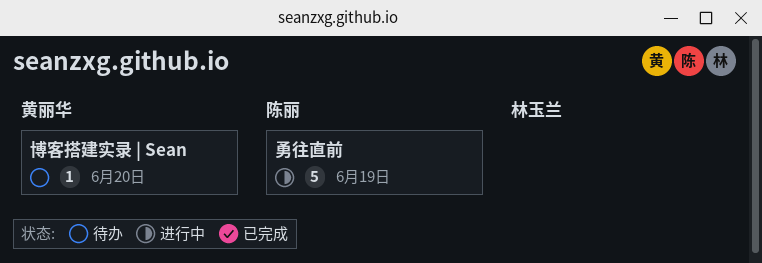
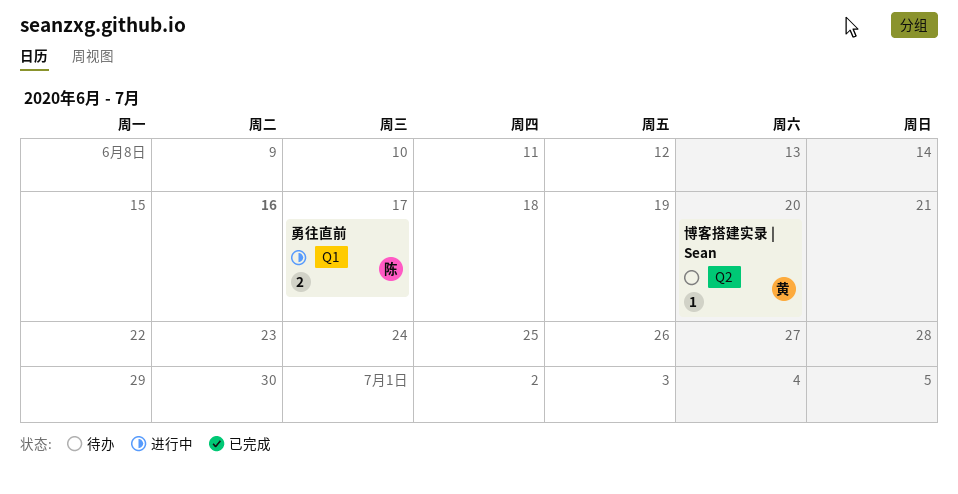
勇往直前, estimate: 5 -> 2
勇往直前, due: Jun 19 -> Jun 17

